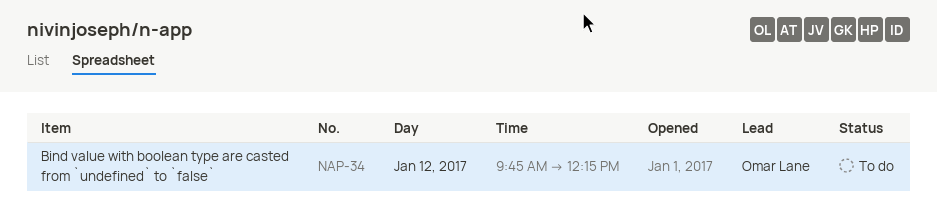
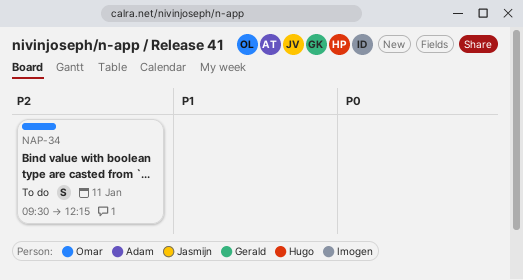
NAP-34, day: Jan 12 -> Jan 11
NAP-34, begins: 09:45 -> 09:30

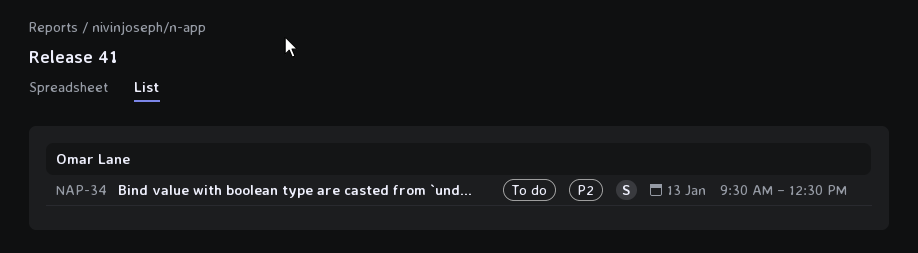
NAP-34, day: Jan 11 -> Jan 13
NAP-34, ends: 12:15 -> 12:30

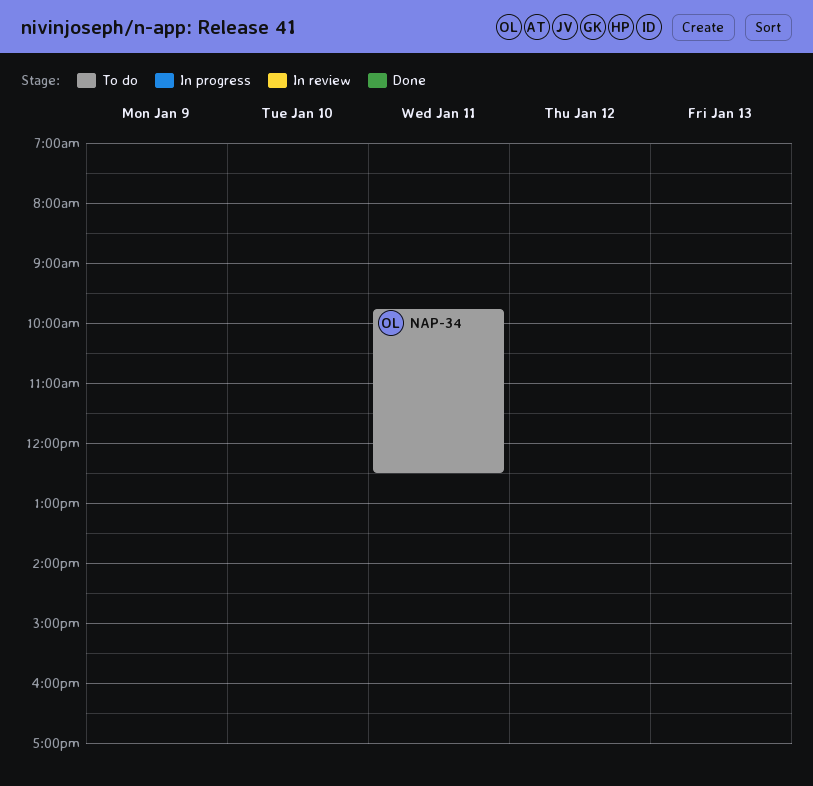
NAP-34, day: Jan 13 -> Jan 11
NAP-34, begins: 09:30 -> 09:45

